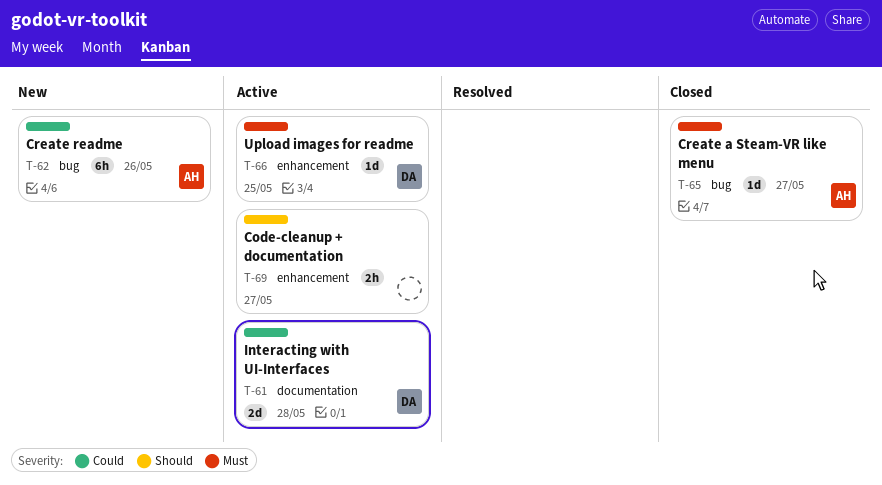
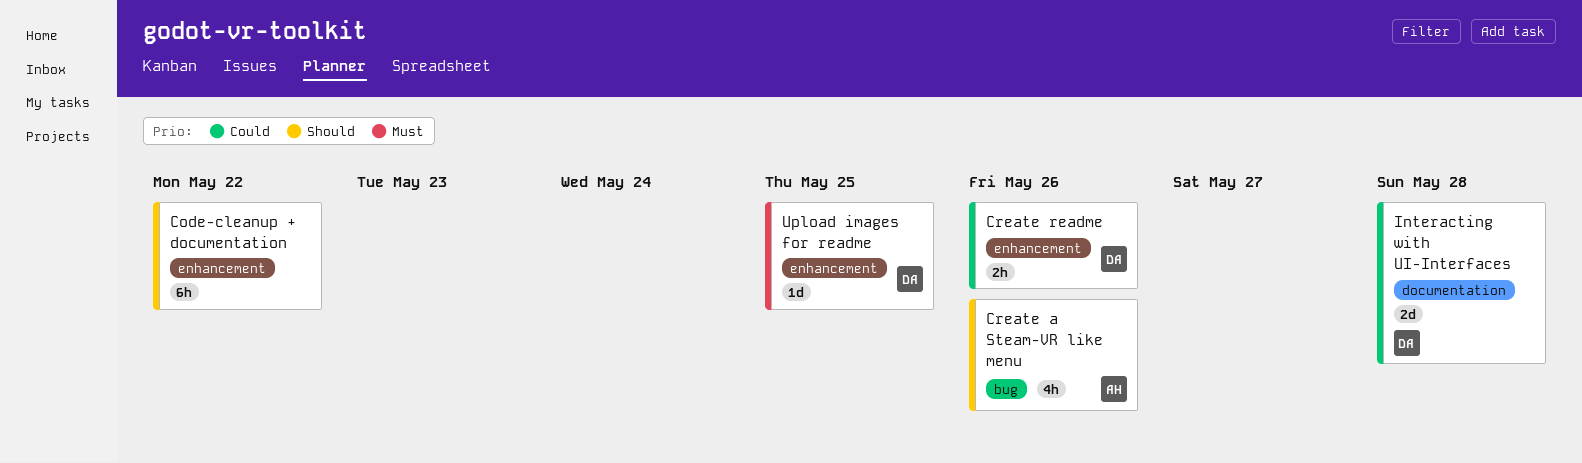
Code-cleanup + documentation, estimate: 2h -> 6h
Code-cleanup + documentation, due: May 27 -> May 22
Create a Steam-VR like menu, priority: Must -> Should
Create a Steam-VR like menu, estimate: 1d -> 4h
Create a Steam-VR like menu, due: May 27 -> May 26
Create readme, owner: AH -> DA
Create readme, label: bug -> enhancement
Create readme, estimate: 6h -> 2h

